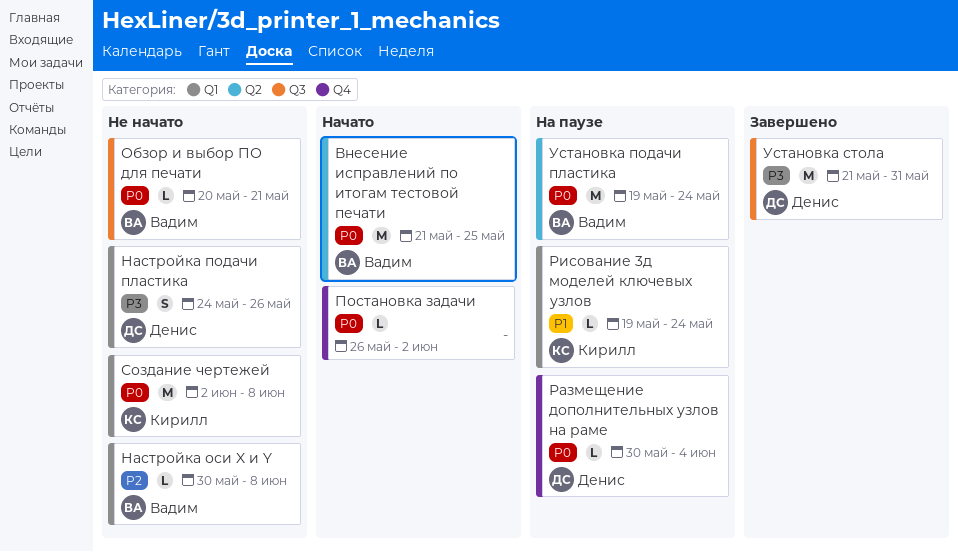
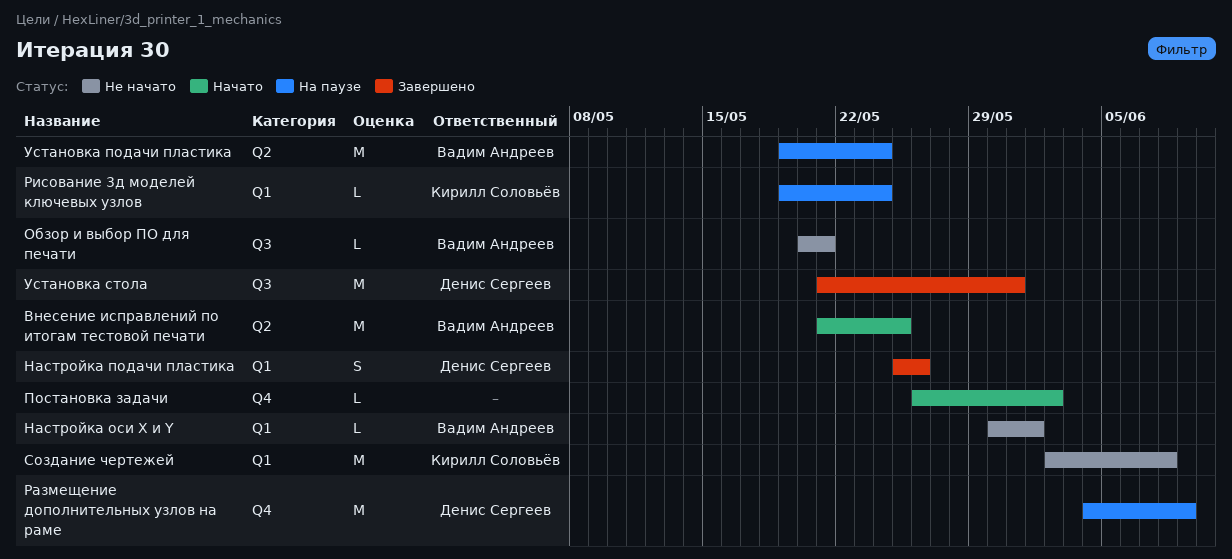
Настройка оси X и Y, due: Jun 8 -> Jun 1
Настройка подачи пластика, status: Не начато -> Завершено
Настройка подачи пластика, start: May 24 -> May 25
Размещение дополнительных узлов на раме, estimate: L -> M
Размещение дополнительных узлов на раме, start: May 30 -> Jun 4
Размещение дополнительных узлов на раме, due: Jun 4 -> Jun 9

